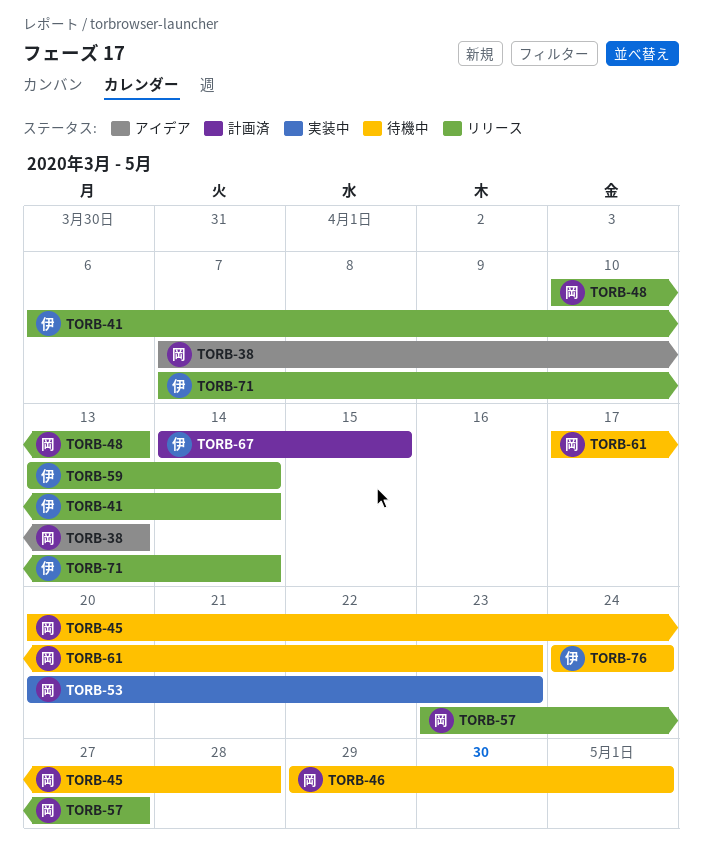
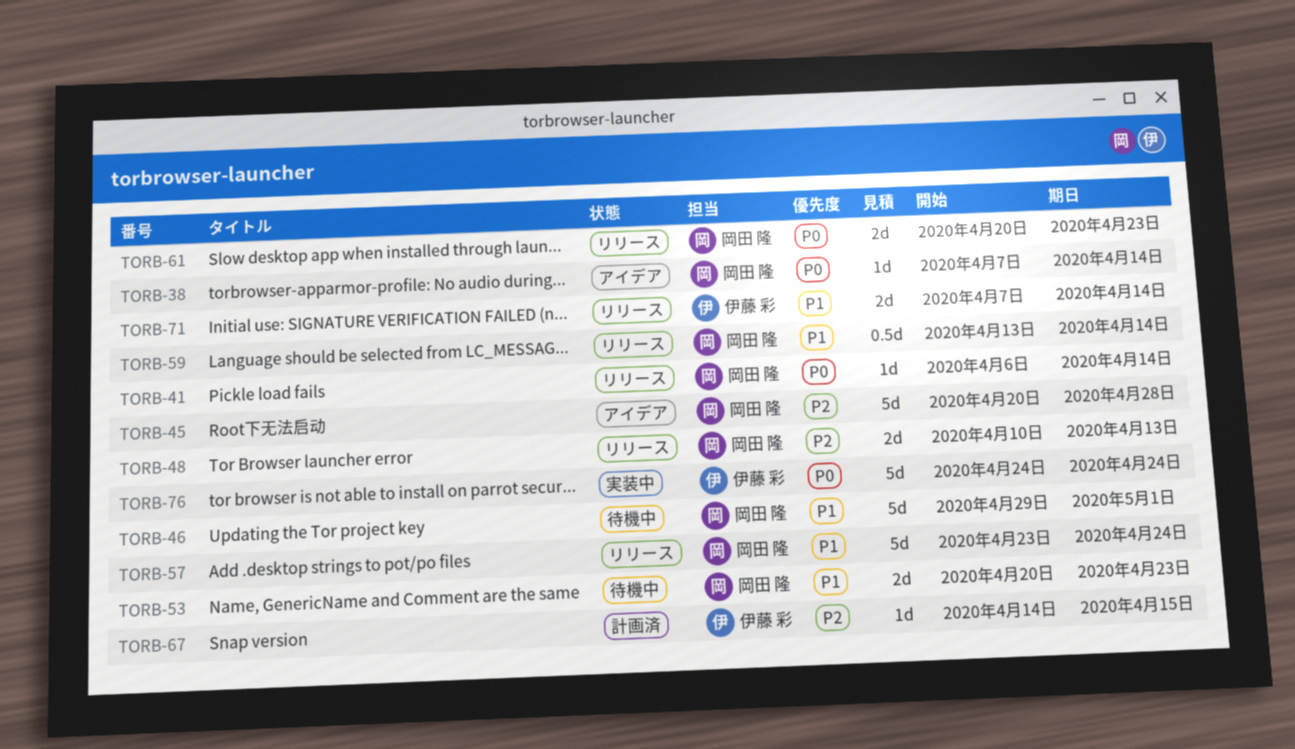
TORB-38, due: Apr 13 -> Apr 14
TORB-41, owner: 伊藤 彩 -> 岡田 隆
TORB-45, status: 待機中 -> アイデア
TORB-53, status: 実装中 -> 待機中
TORB-57, due: Apr 27 -> Apr 24
TORB-59, owner: 伊藤 彩 -> 岡田 隆
TORB-61, status: 待機中 -> リリース
TORB-61, start: Apr 17 -> Apr 20
TORB-76, status: 待機中 -> 実装中

